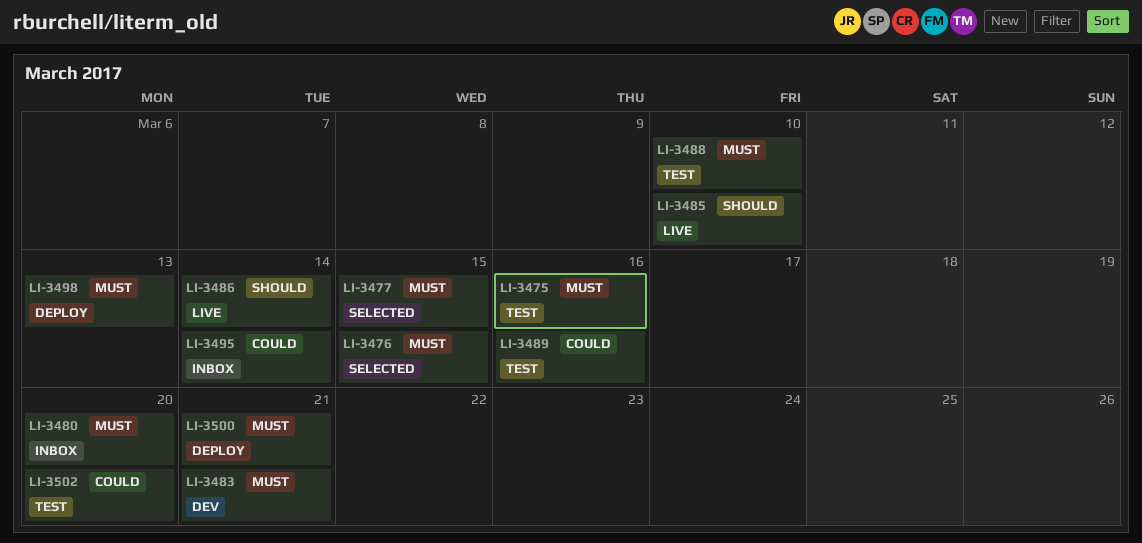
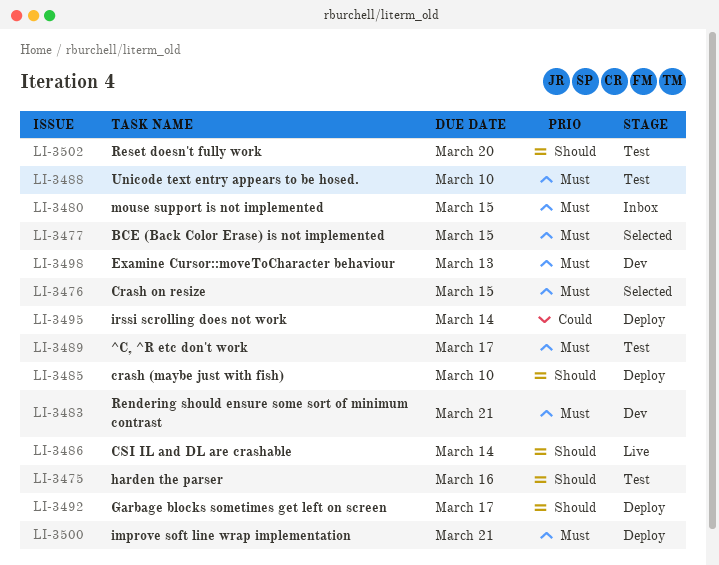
LI-3475, priority: Must -> Should
LI-3480, due: Mar 20 -> Mar 15
LI-3485, status: Live -> Deploy
LI-3489, priority: Could -> Must
LI-3489, due: Mar 16 -> Mar 17
LI-3492: none -> present
LI-3495, status: Inbox -> Deploy
LI-3498, status: Deploy -> Dev
LI-3502, priority: Could -> Should

